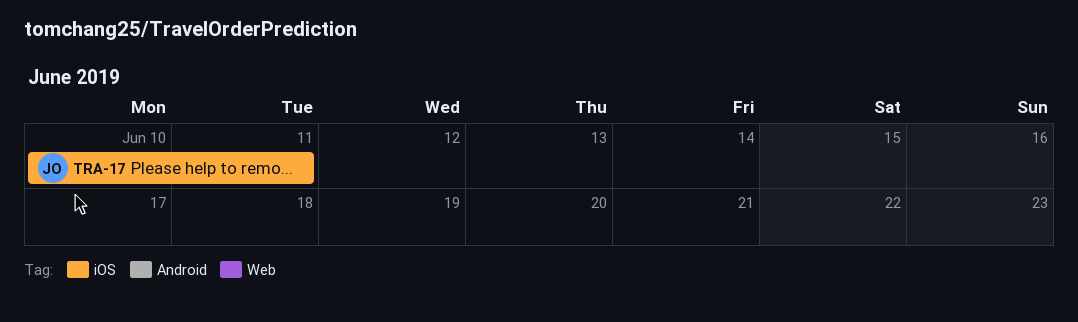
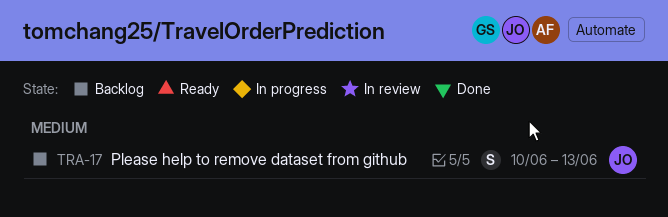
TRA-17, due: Jun 11 -> Jun 13

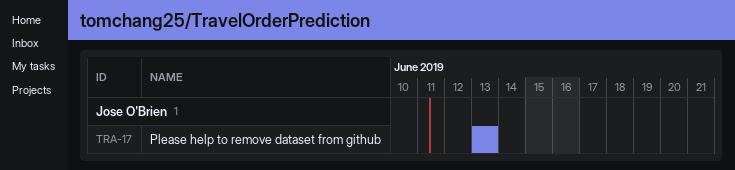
TRA-17, start: Jun 10 -> Jun 13

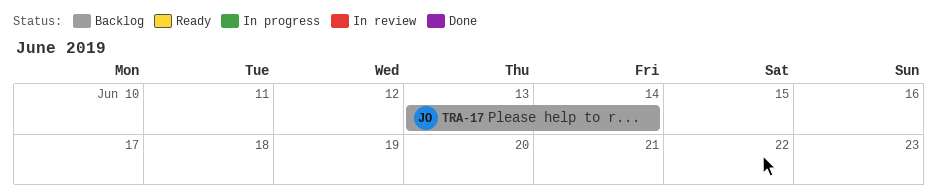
TRA-17, due: Jun 13 -> Jun 14

